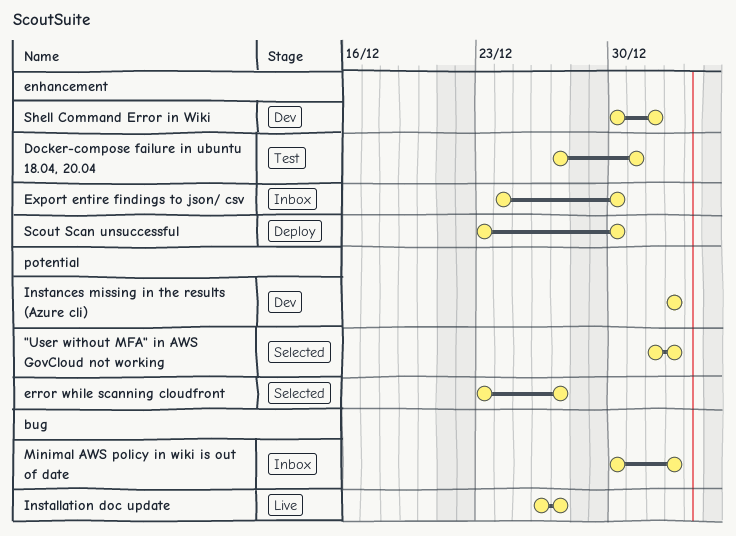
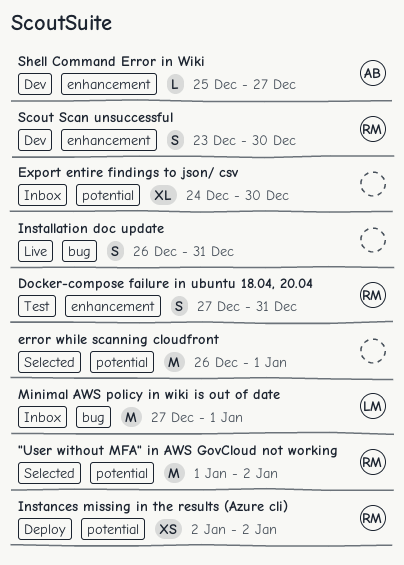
error while scanning cloudfront, start: Dec 23 -> Dec 26
error while scanning cloudfront, due: Dec 27 -> Jan 1
Export entire findings to json/ csv, label: enhancement -> potential
Installation doc update, due: Dec 27 -> Dec 31
Instances missing in the results (Azure cli), status: Dev -> Deploy
Minimal AWS policy in wiki is out of date, start: Dec 30 -> Dec 27
Minimal AWS policy in wiki is out of date, due: Jan 2 -> Jan 1
Scout Scan unsuccessful, status: Deploy -> Dev
Shell Command Error in Wiki, start: Dec 30 -> Dec 25
Shell Command Error in Wiki, due: Jan 1 -> Dec 27

